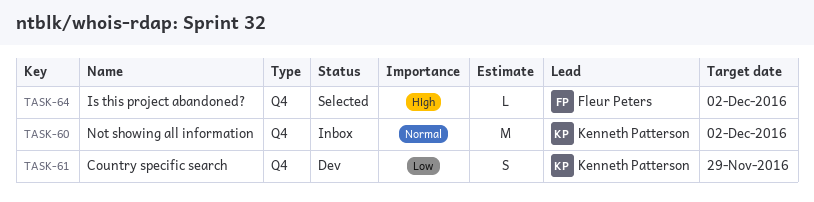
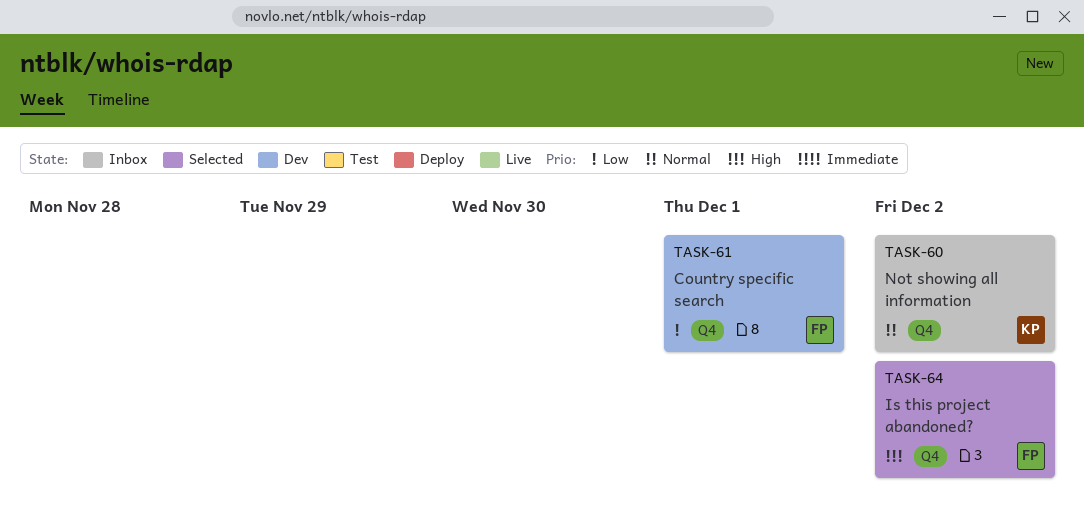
TASK-61, owner: Kenneth Patterson -> Fleur Peters
TASK-61, due: Nov 29 -> Dec 1

